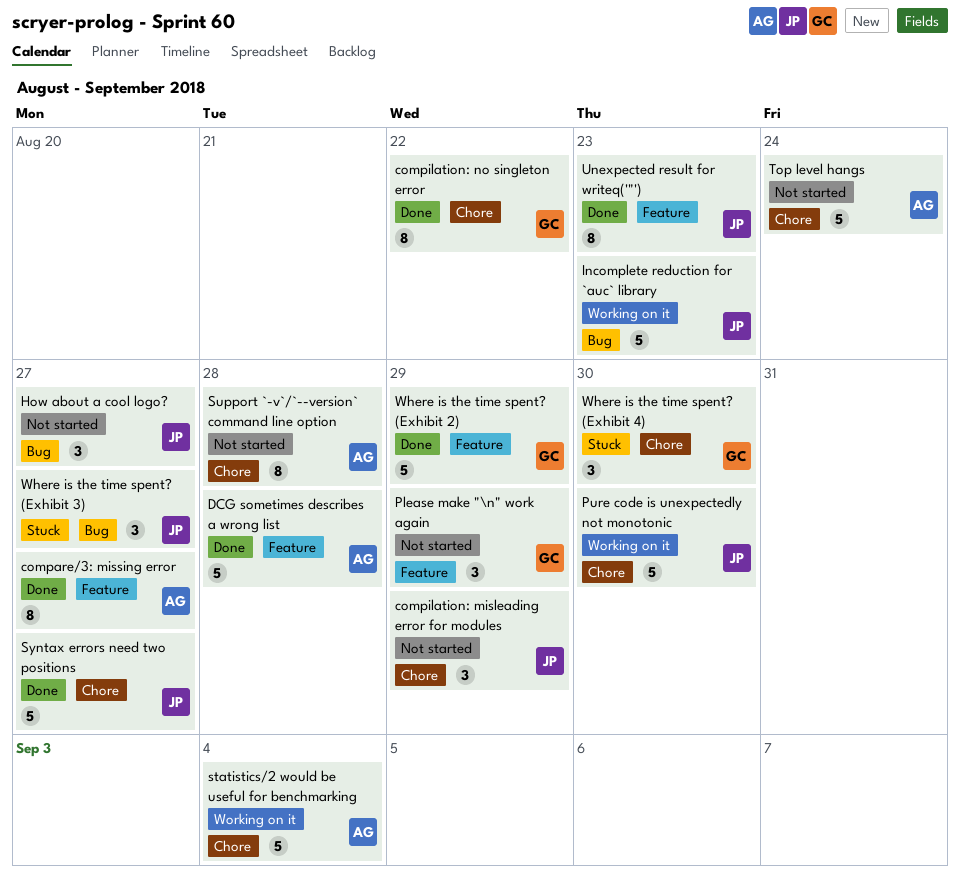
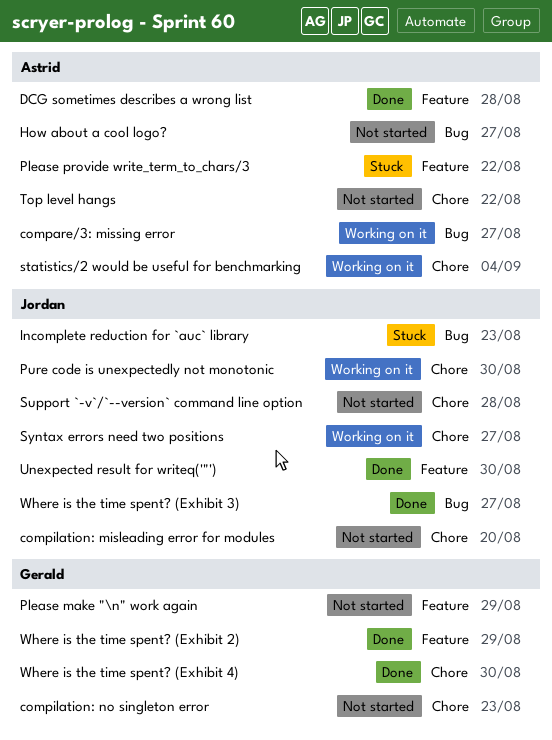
compare/3: missing error, status: Done -> Working on it
compare/3: missing error, label: Feature -> Bug
compilation: misleading error for modules, due: Aug 29 -> Aug 20
compilation: no singleton error, status: Done -> Not started
compilation: no singleton error, due: Aug 22 -> Aug 23
How about a cool logo?, owner: Jordan -> Astrid
Incomplete reduction for `auc` library, status: Working on it -> Stuck
Please provide write_term_to_chars/3: none -> present
Support `-v`/`--version` command line option, owner: Astrid -> Jordan
Syntax errors need two positions, status: Done -> Working on it
Top level hangs, due: Aug 24 -> Aug 22
Unexpected result for writeq('"'), due: Aug 23 -> Aug 30
Where is the time spent? (Exhibit 3), status: Stuck -> Done
Where is the time spent? (Exhibit 4), status: Stuck -> Done

